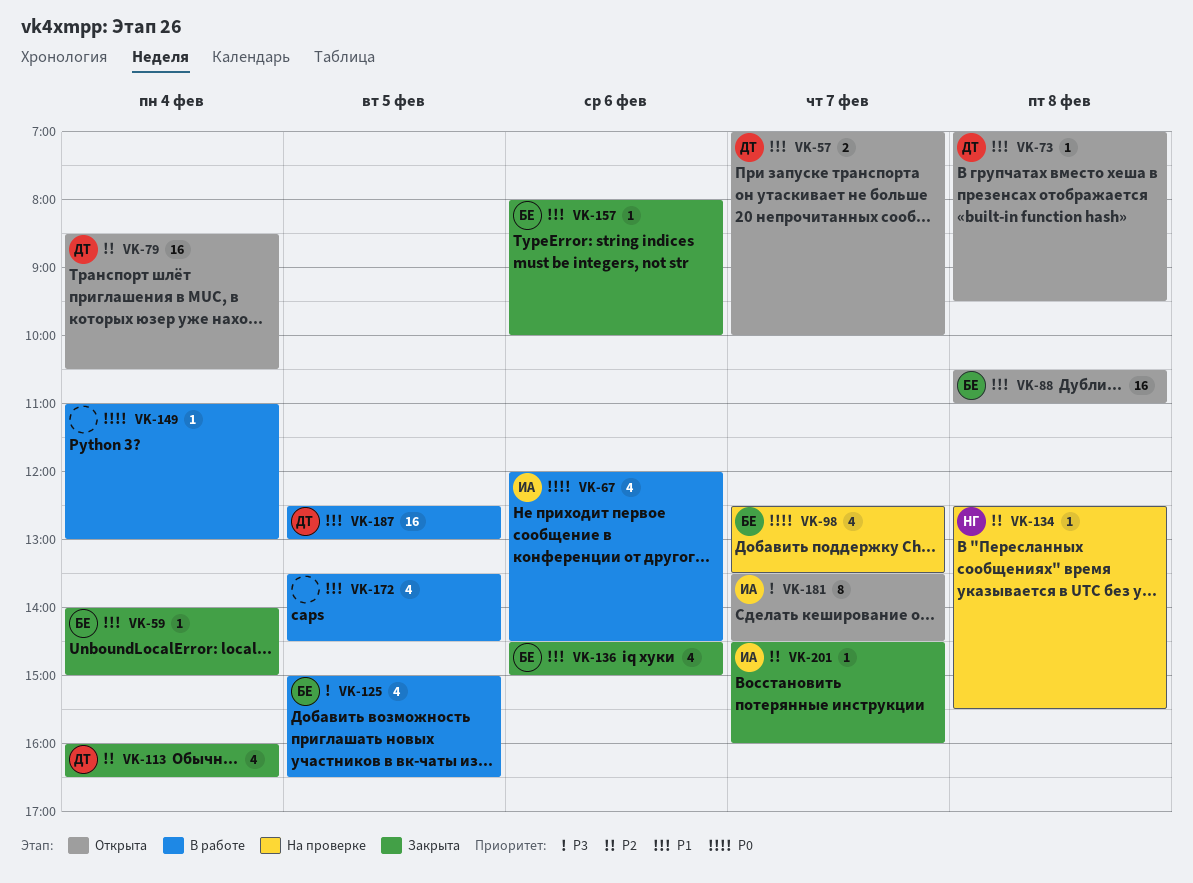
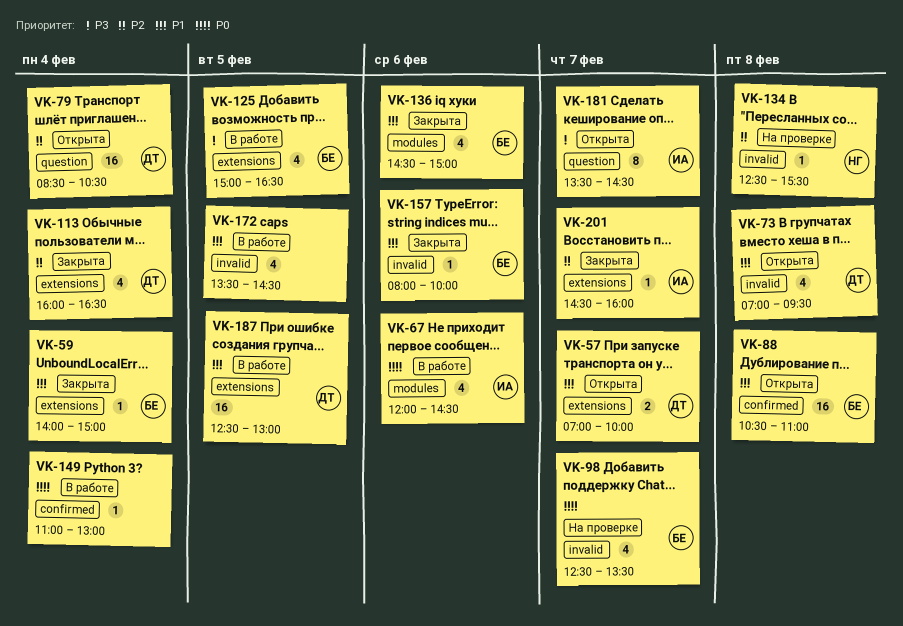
VK-73, estimate: 1 -> 4

